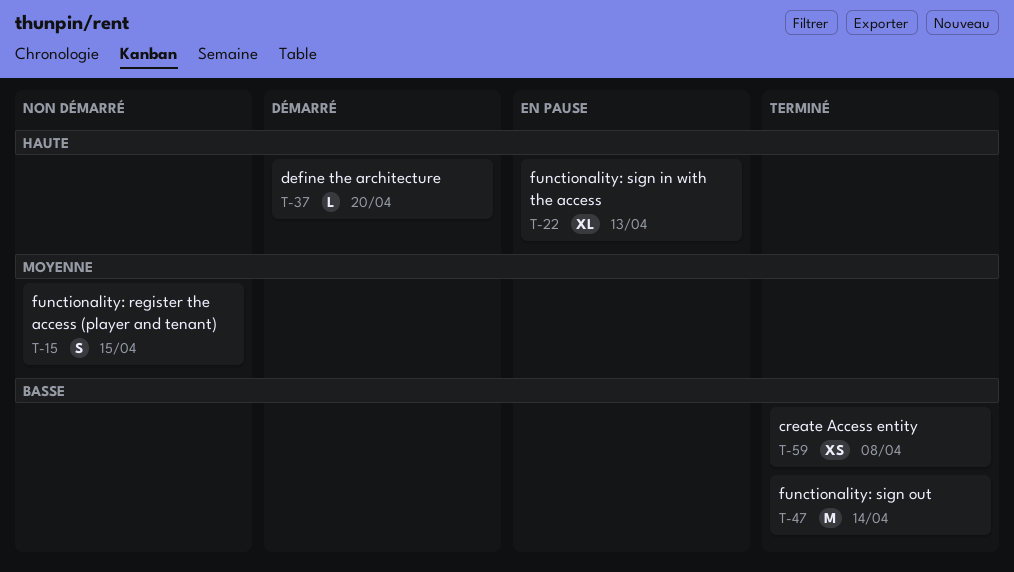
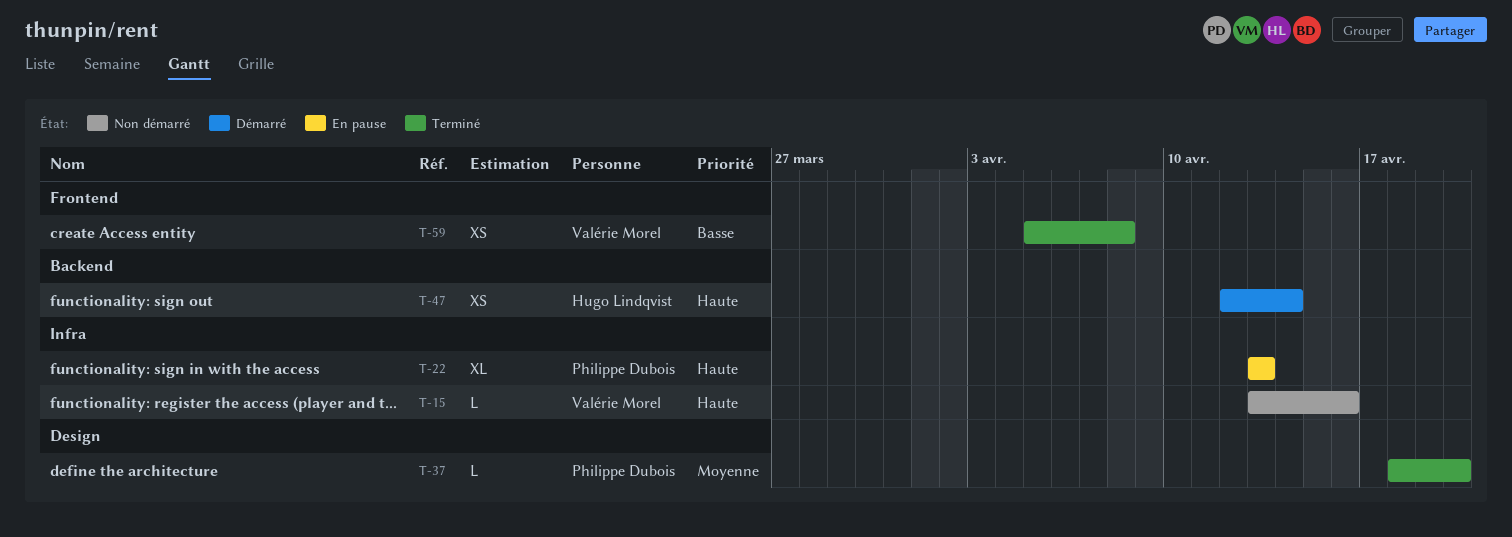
T-15, priority: Moyenne -> Haute
T-15, estimate: S -> L
T-15, due: Apr 15 -> Apr 16
T-37, status: Démarré -> Terminé
T-37, priority: Haute -> Moyenne
T-47, status: Terminé -> Démarré
T-47, priority: Basse -> Haute
T-47, estimate: M -> XS

